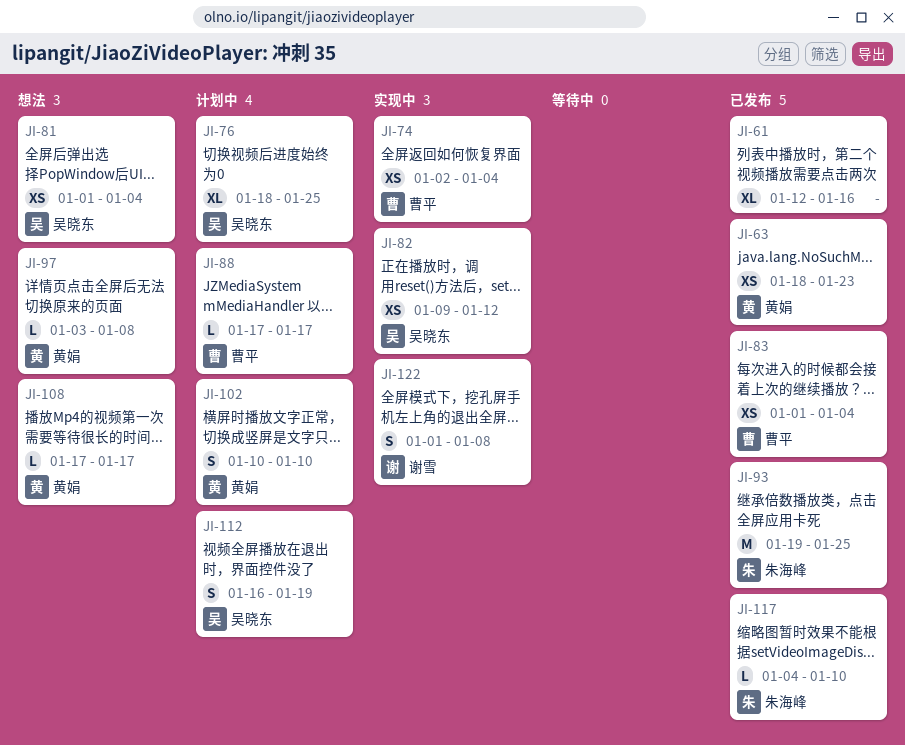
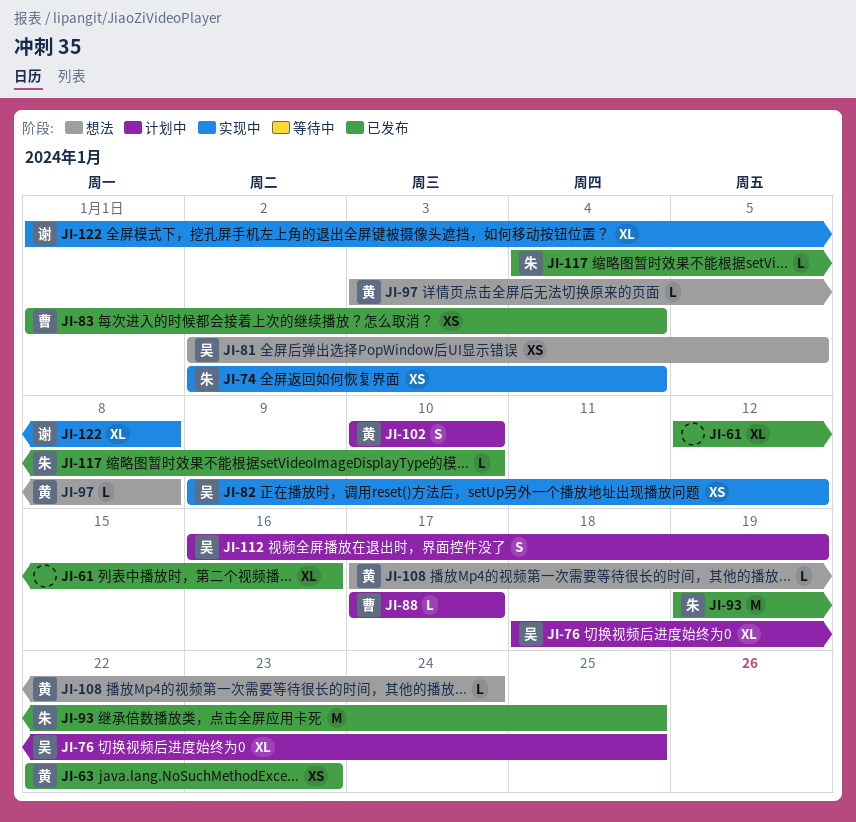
JI-63, start: Jan 18 -> Jan 22
JI-74, owner: 曹平 -> 朱海峰
JI-81, start: Jan 1 -> Jan 2
JI-81, due: Jan 4 -> Jan 5
JI-108, due: Jan 17 -> Jan 24
JI-122, estimate: S -> XL

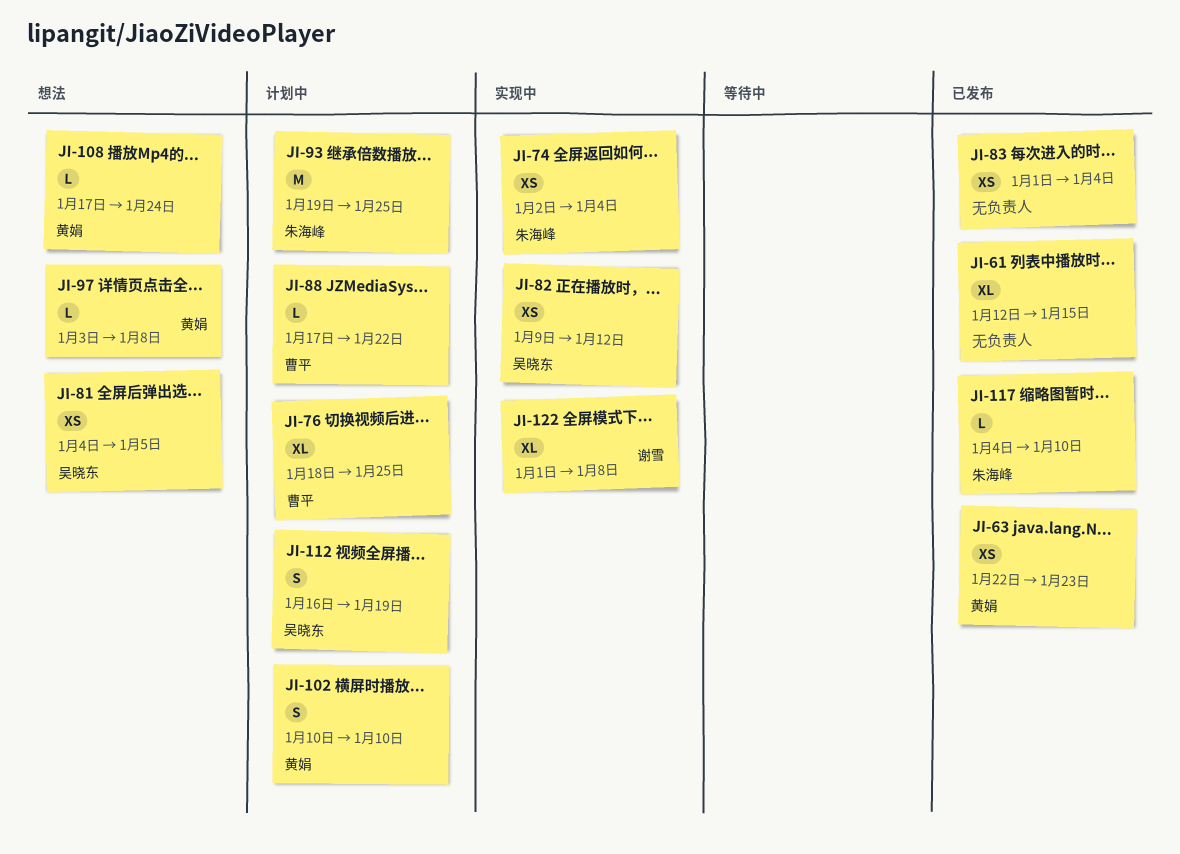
JI-61, due: Jan 16 -> Jan 15
JI-76, owner: 吴晓东 -> 曹平
JI-81, start: Jan 2 -> Jan 4
JI-83, owner: 曹平 -> none
JI-88, due: Jan 17 -> Jan 22
JI-93, status: 已发布 -> 计划中

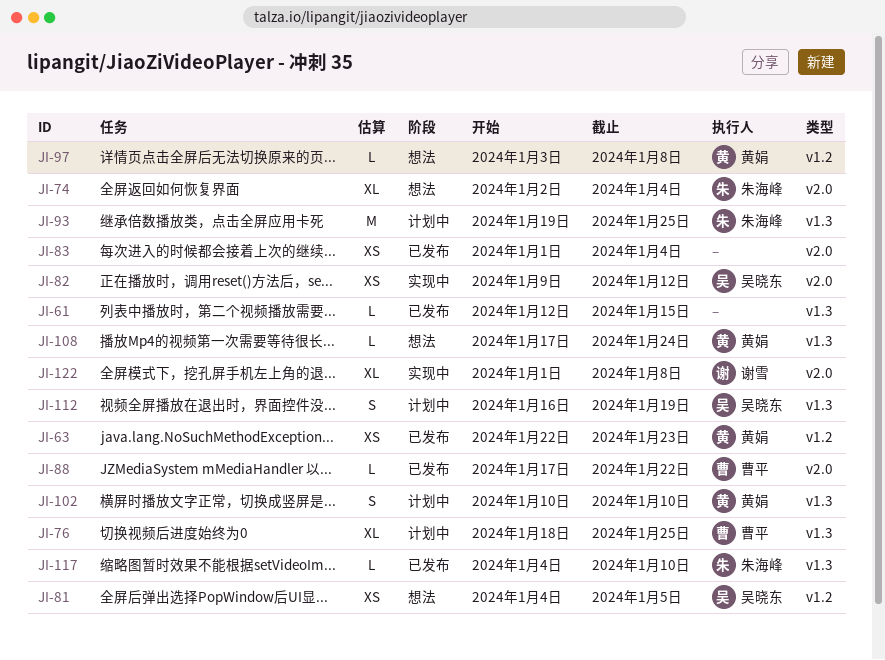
JI-61, estimate: XL -> L
JI-74, status: 实现中 -> 想法
JI-74, estimate: XS -> XL
JI-88, status: 计划中 -> 已发布

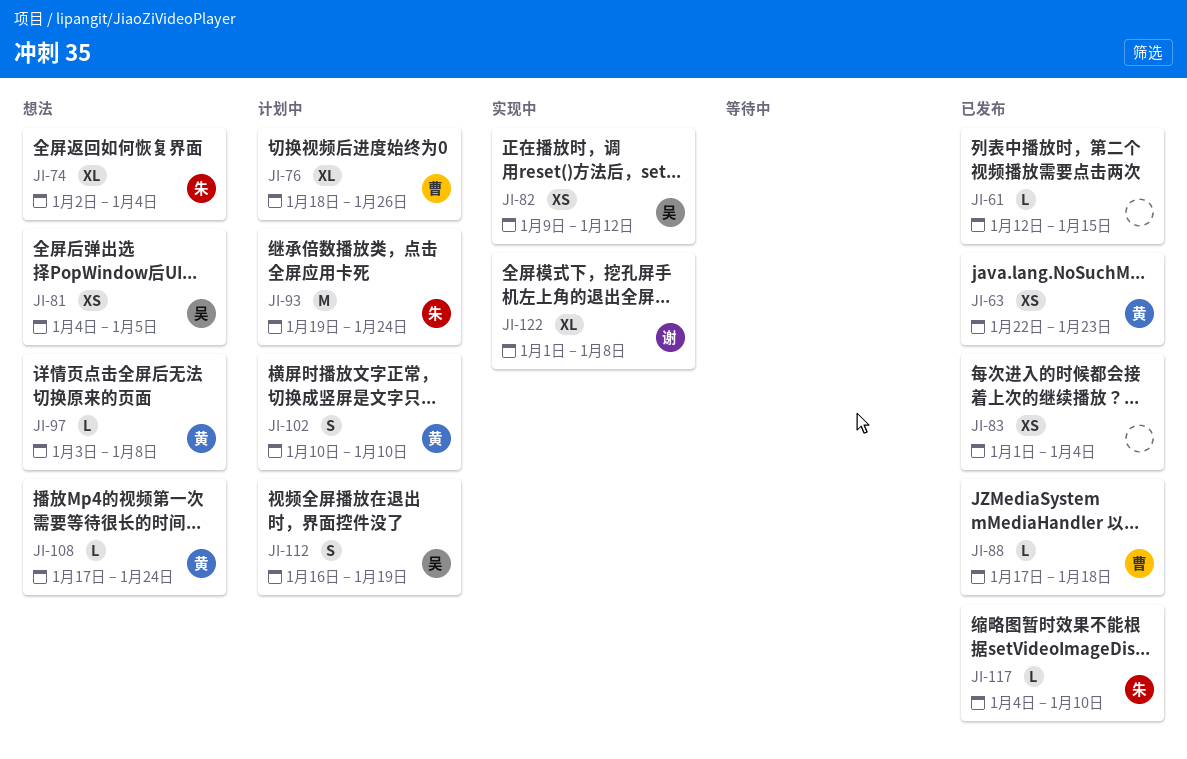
JI-76, due: Jan 25 -> Jan 26
JI-88, due: Jan 22 -> Jan 18
JI-93, due: Jan 25 -> Jan 24

